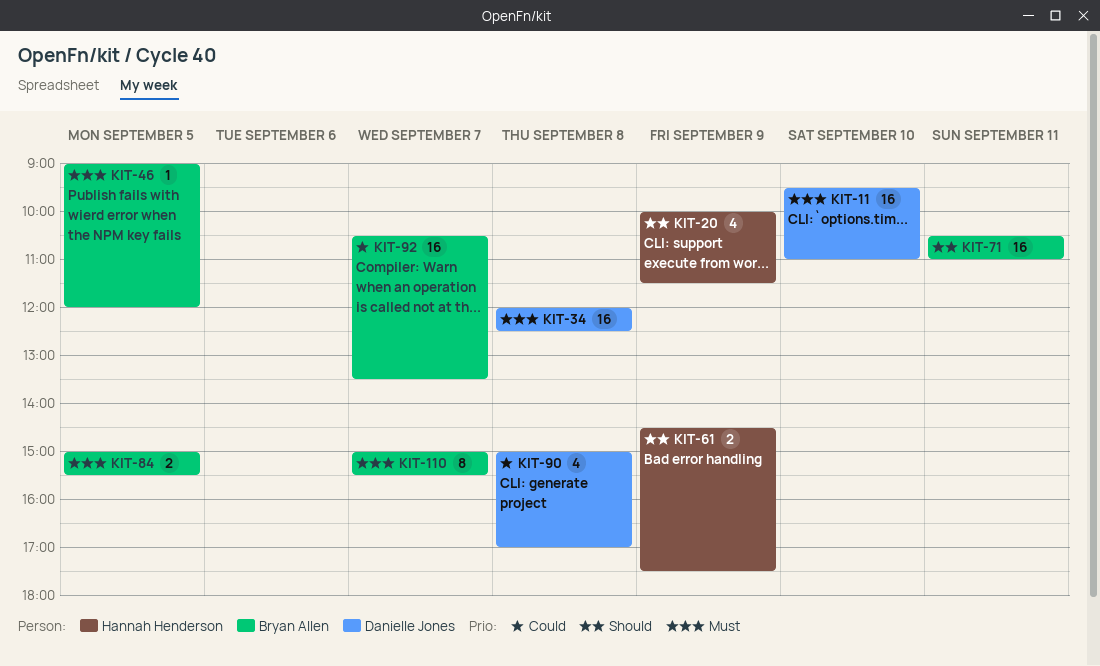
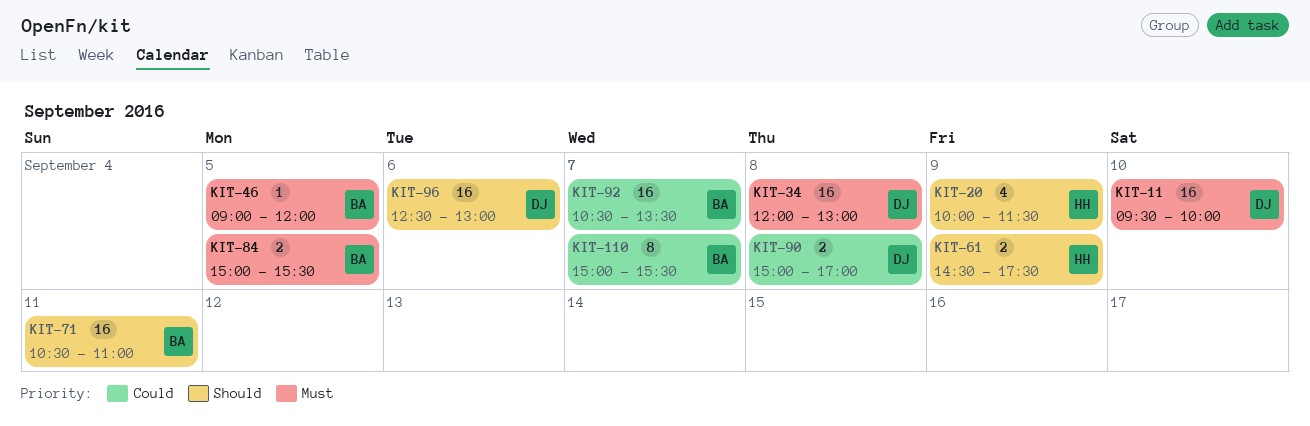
KIT-11, ends: 11:00 -> 10:00
KIT-34, ends: 12:30 -> 13:00
KIT-90, estimate: 4 -> 2
KIT-96: none -> present
KIT-110, priority: Must -> Could

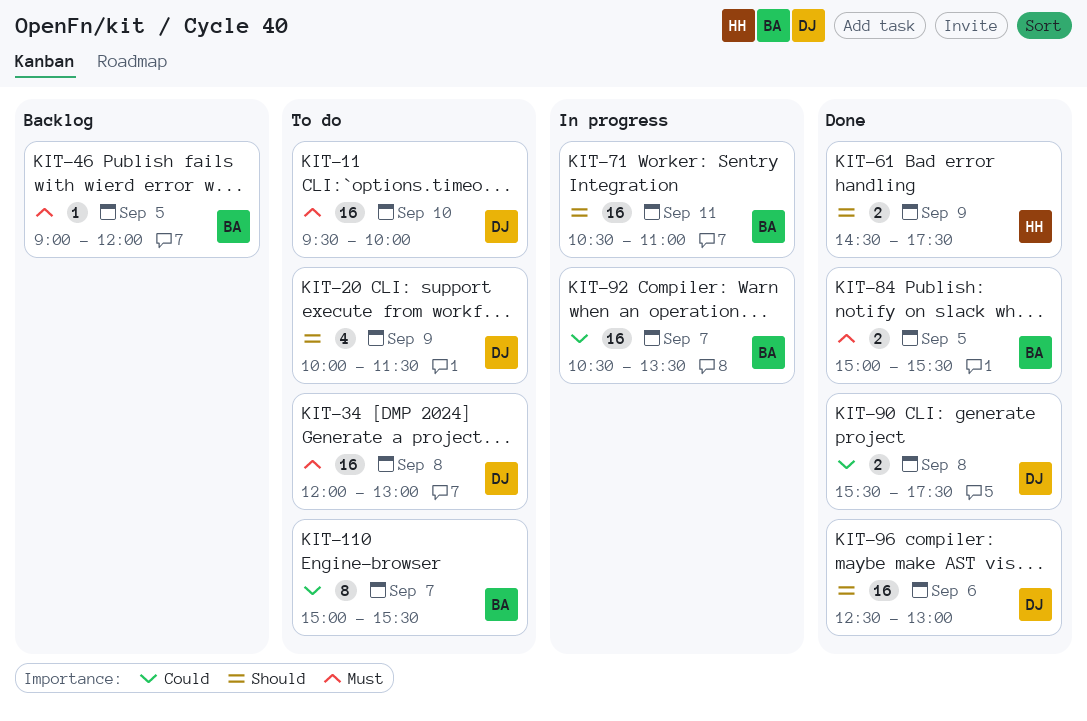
KIT-20, owner: HH -> DJ
KIT-90, begins: 15:00 -> 15:30
KIT-90, ends: 17:00 -> 17:30

